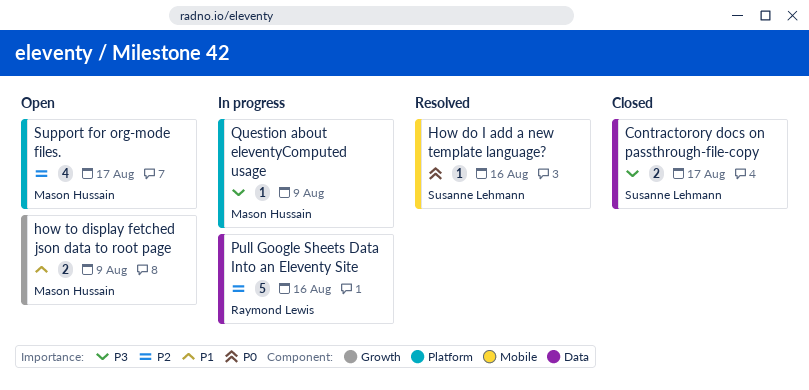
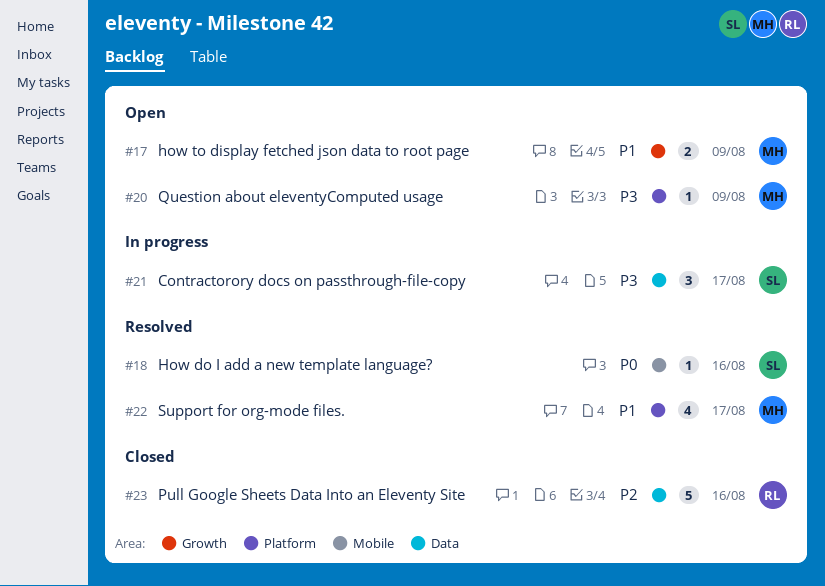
Contractorory docs on passthrough-file-copy, status: Closed -> In progress
Contractorory docs on passthrough-file-copy, estimate: 2 -> 3
Pull Google Sheets Data Into an Eleventy Site, status: In progress -> Closed
Question about eleventyComputed usage, status: In progress -> Open
Support for org-mode files., status: Open -> Resolved
Support for org-mode files., priority: P2 -> P1

